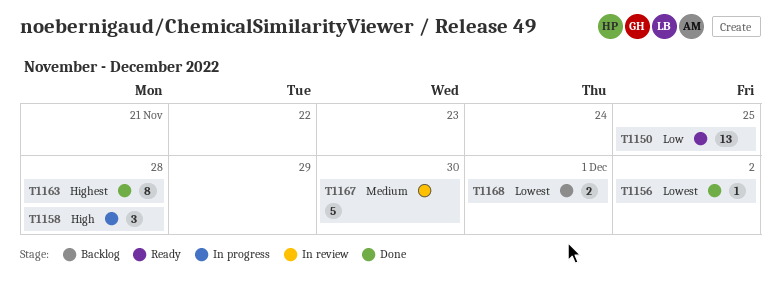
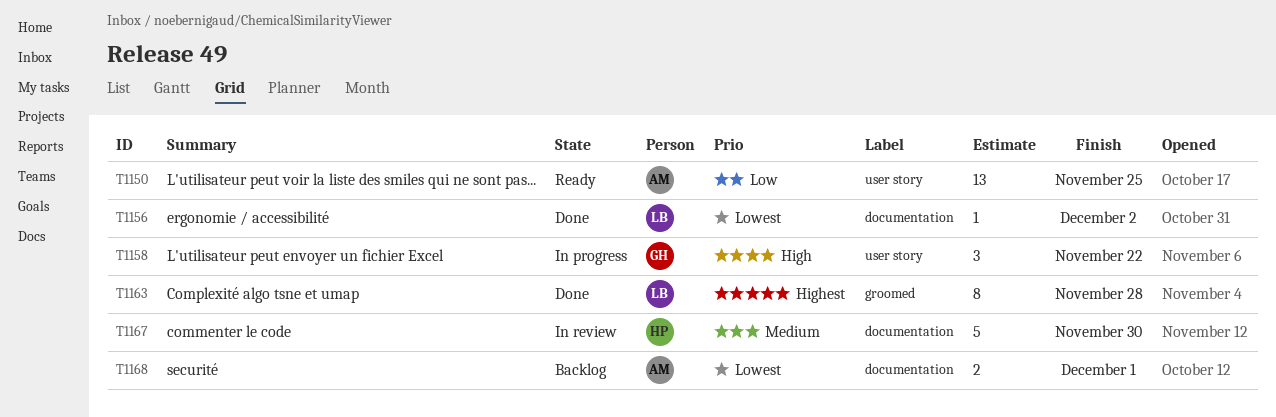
T1158, due: Nov 28 -> Nov 22

